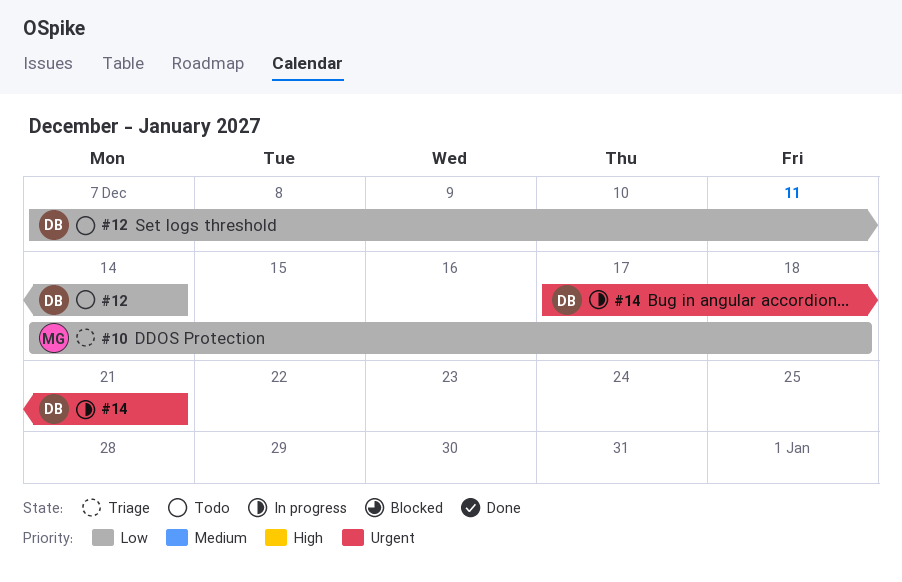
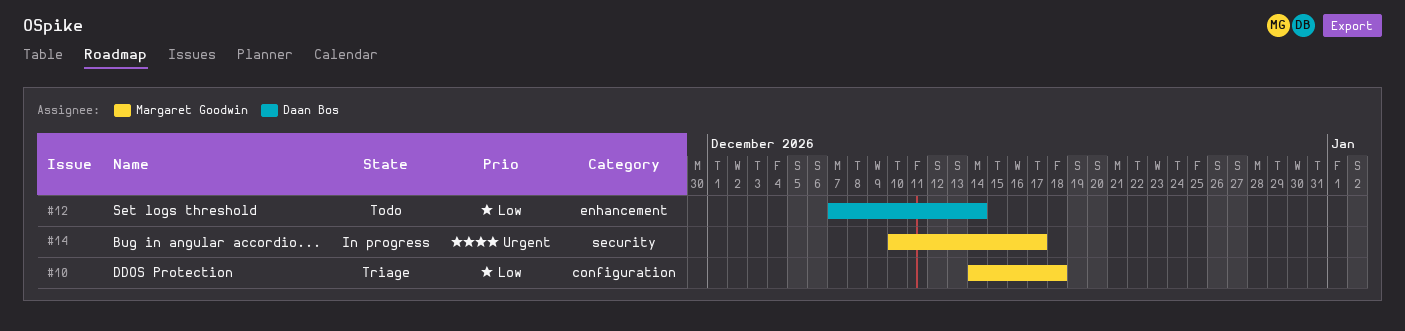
#14, owner: Daan Bos -> Margaret Goodwin
#14, start: Dec 17 -> Dec 10
#14, due: Dec 21 -> Dec 17

